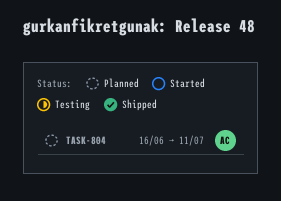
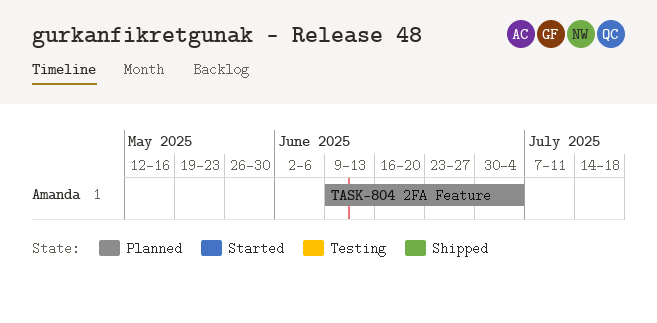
TASK-804, start: Jun 16 -> Jun 9
TASK-804, due: Jul 11 -> Jul 4

